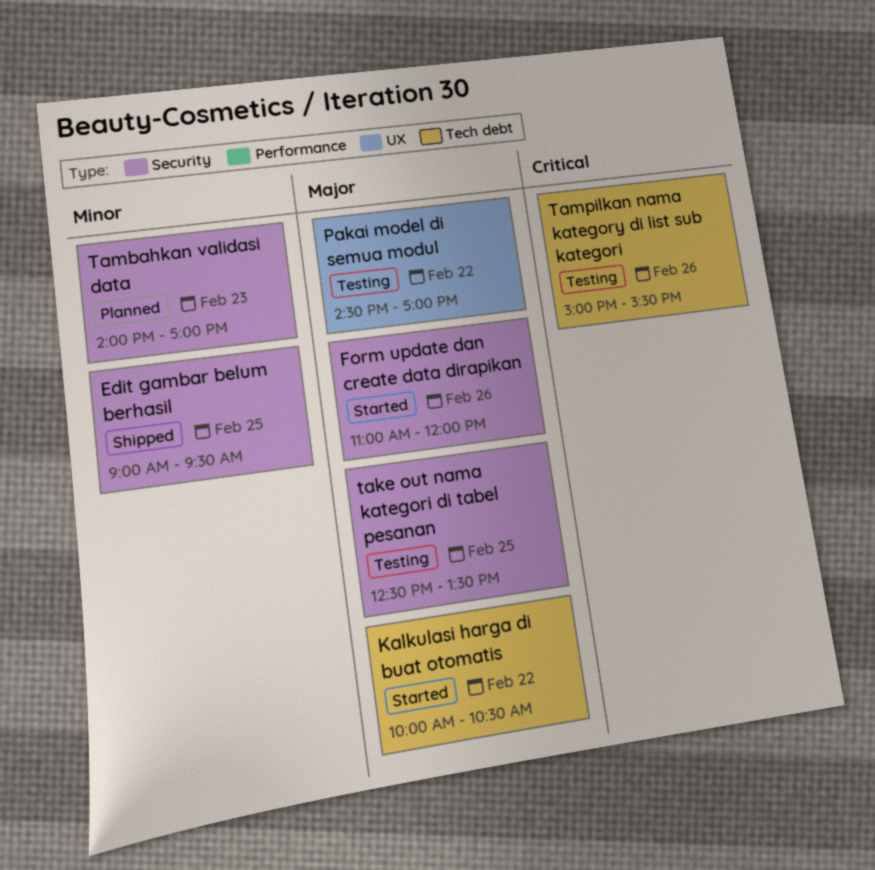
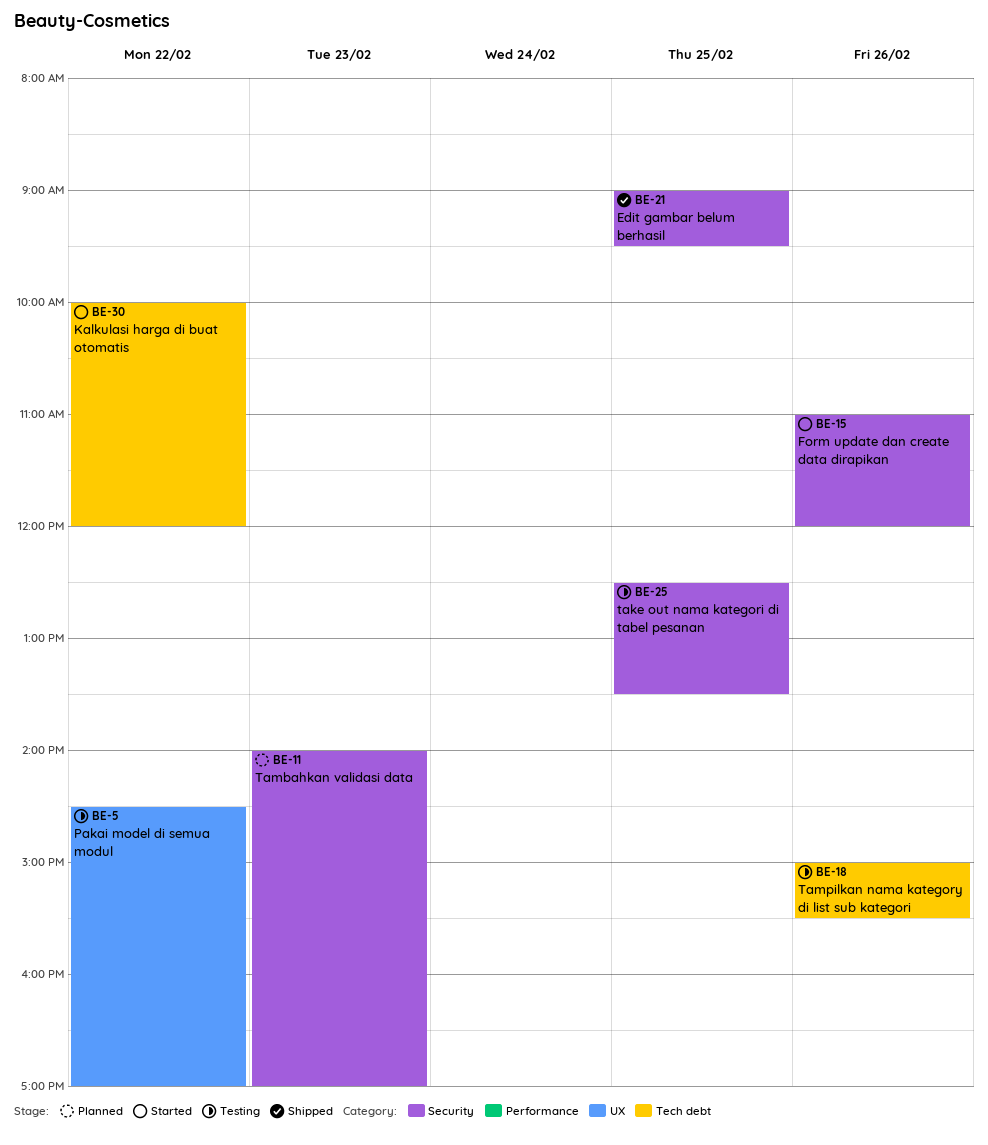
Kalkulasi harga di buat otomatis, ends: 10:30 -> 12:00

